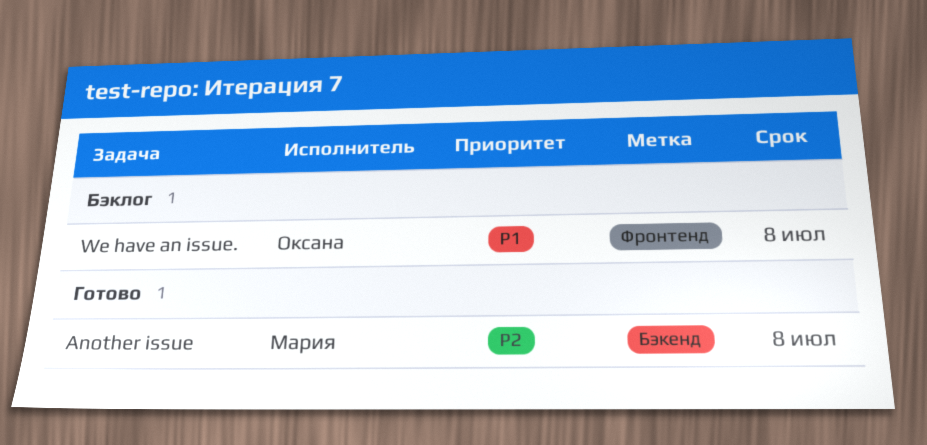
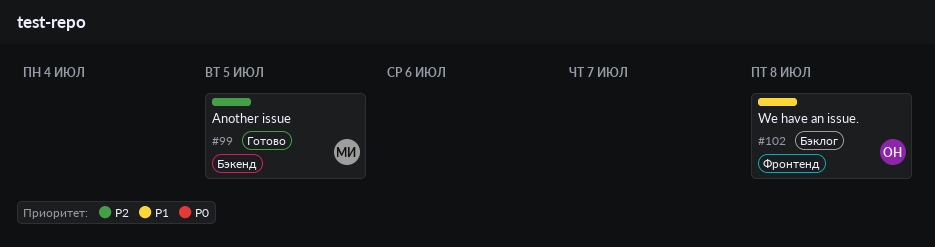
Another issue, due: Jul 8 -> Jul 5

